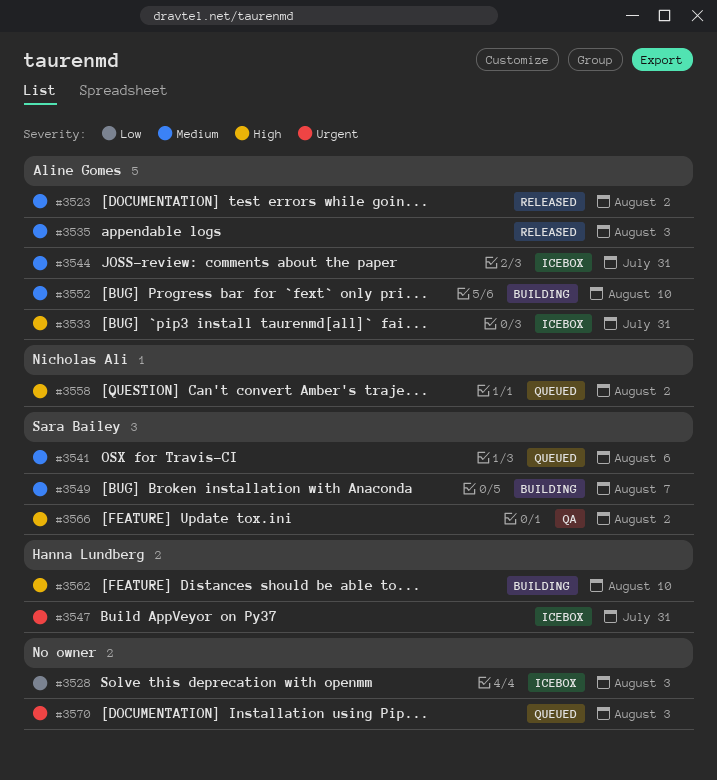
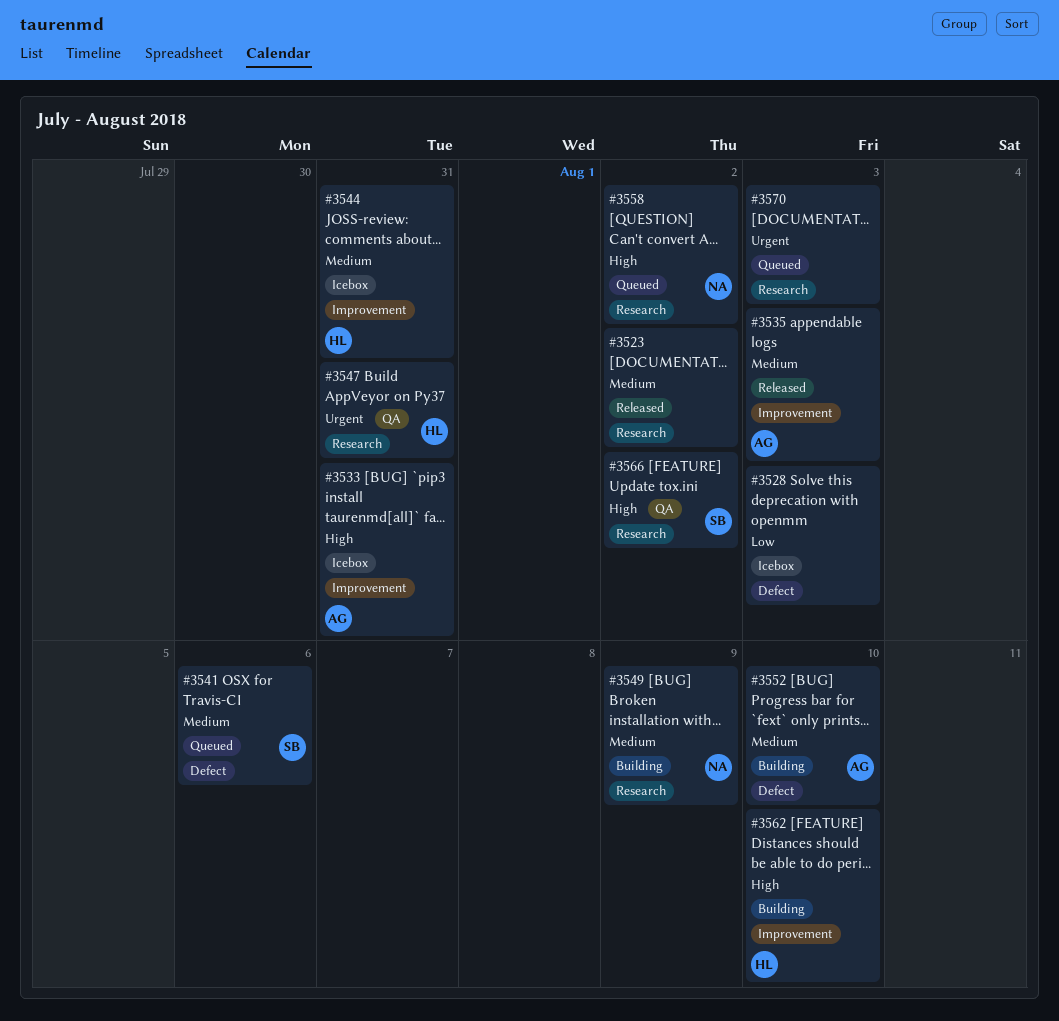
#3523, owner: Aline Gomes -> none
#3544, owner: Aline Gomes -> Hanna Lundberg
#3547, status: Icebox -> QA
#3549, owner: Sara Bailey -> Nicholas Ali
#3549, due: Aug 7 -> Aug 9

